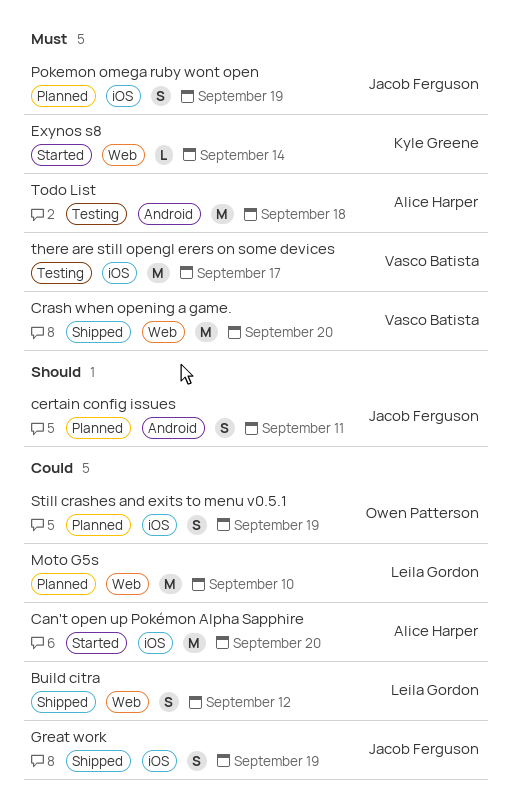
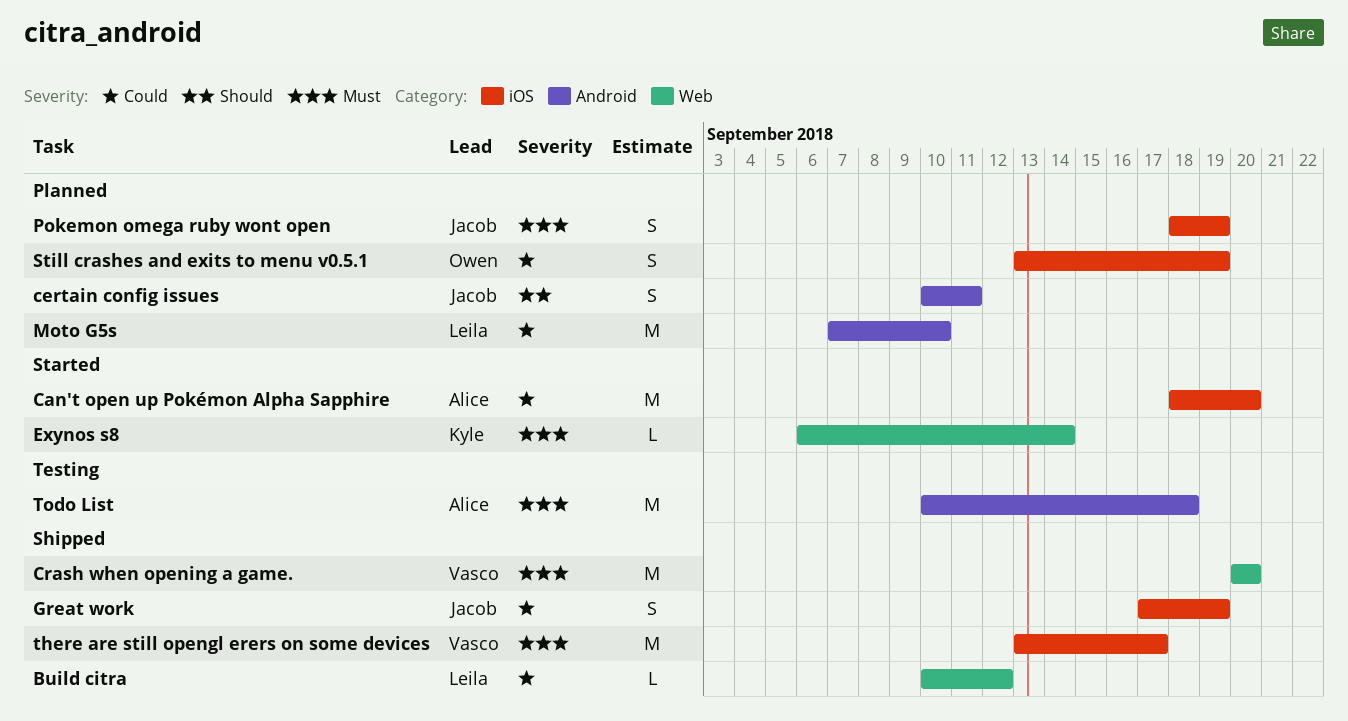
Build citra, estimate: S -> L
Moto G5s, label: Web -> Android
there are still opengl erers on some devices, status: Testing -> Shipped

